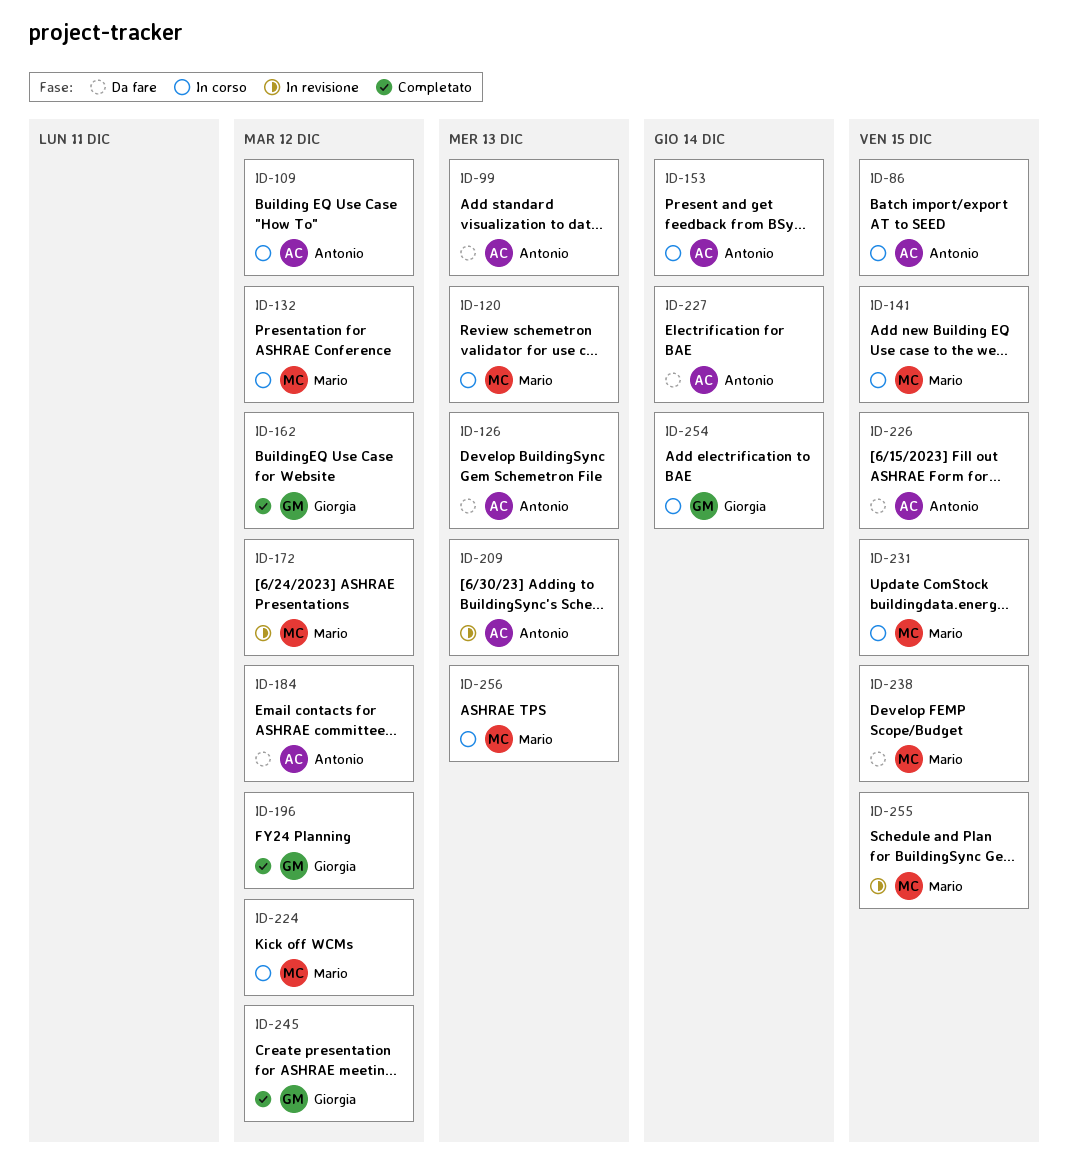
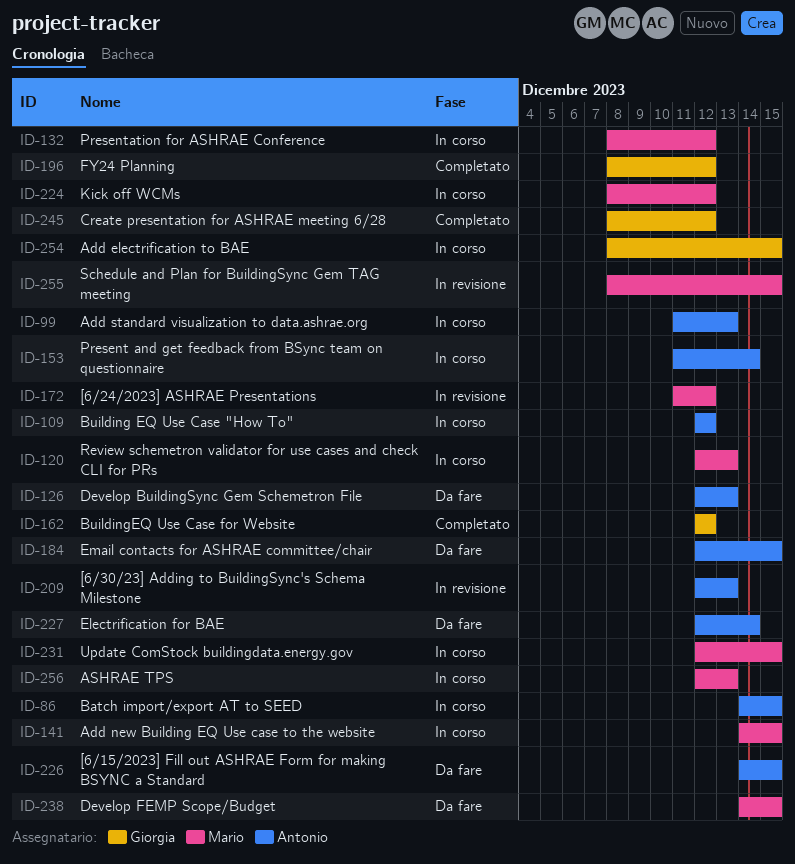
ID-99, status: Da fare -> In corso
ID-184, due: Dec 12 -> Dec 15
ID-254, due: Dec 14 -> Dec 15

